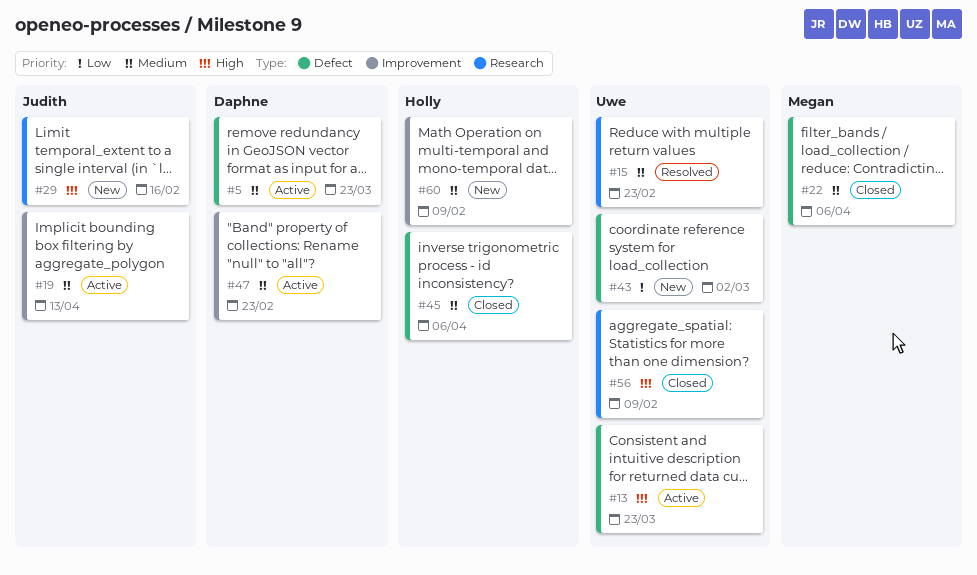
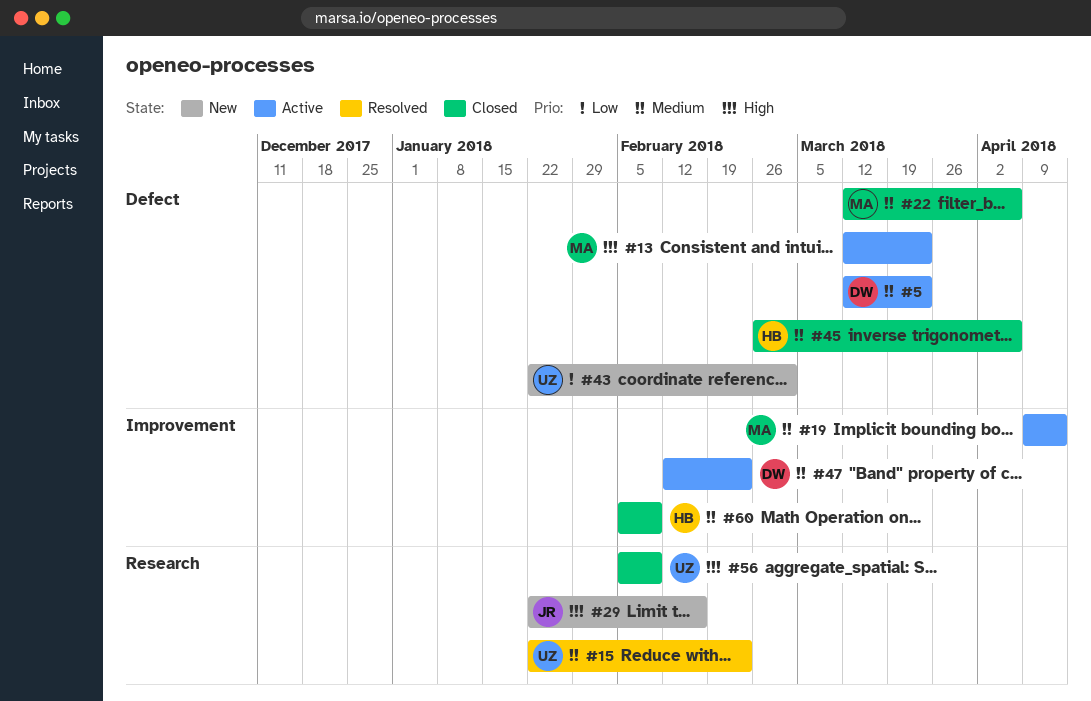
#13, owner: Uwe -> Megan
#19, owner: Judith -> Megan
#60, status: New -> Closed

